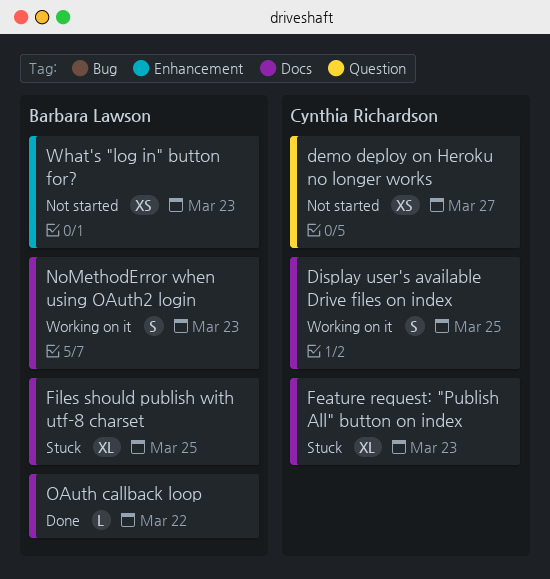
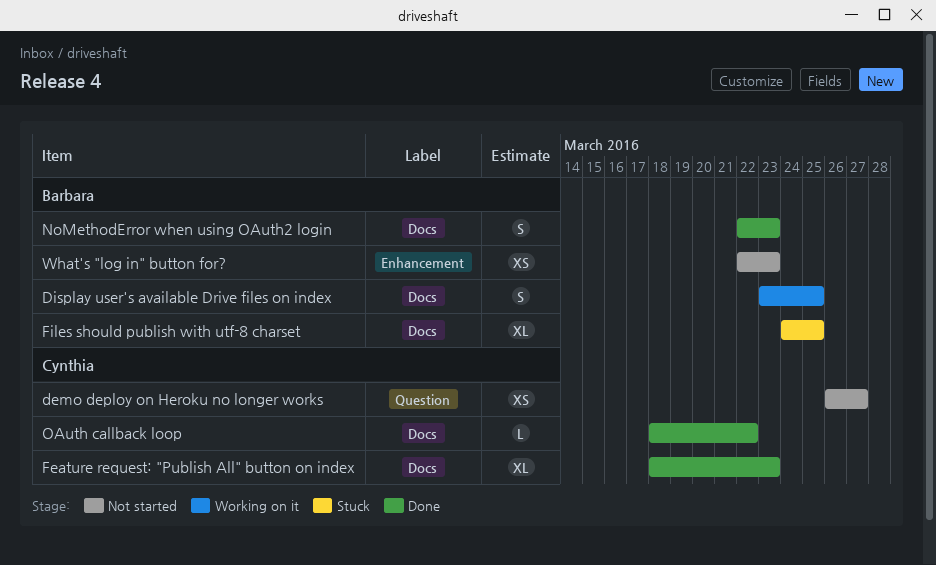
Display user's available Drive files on index, owner: Cynthia Richardson -> Barbara Lawson
Feature request: "Publish All" button on index, status: Stuck -> Done
NoMethodError when using OAuth2 login, status: Working on it -> Done
OAuth callback loop, owner: Barbara Lawson -> Cynthia Richardson

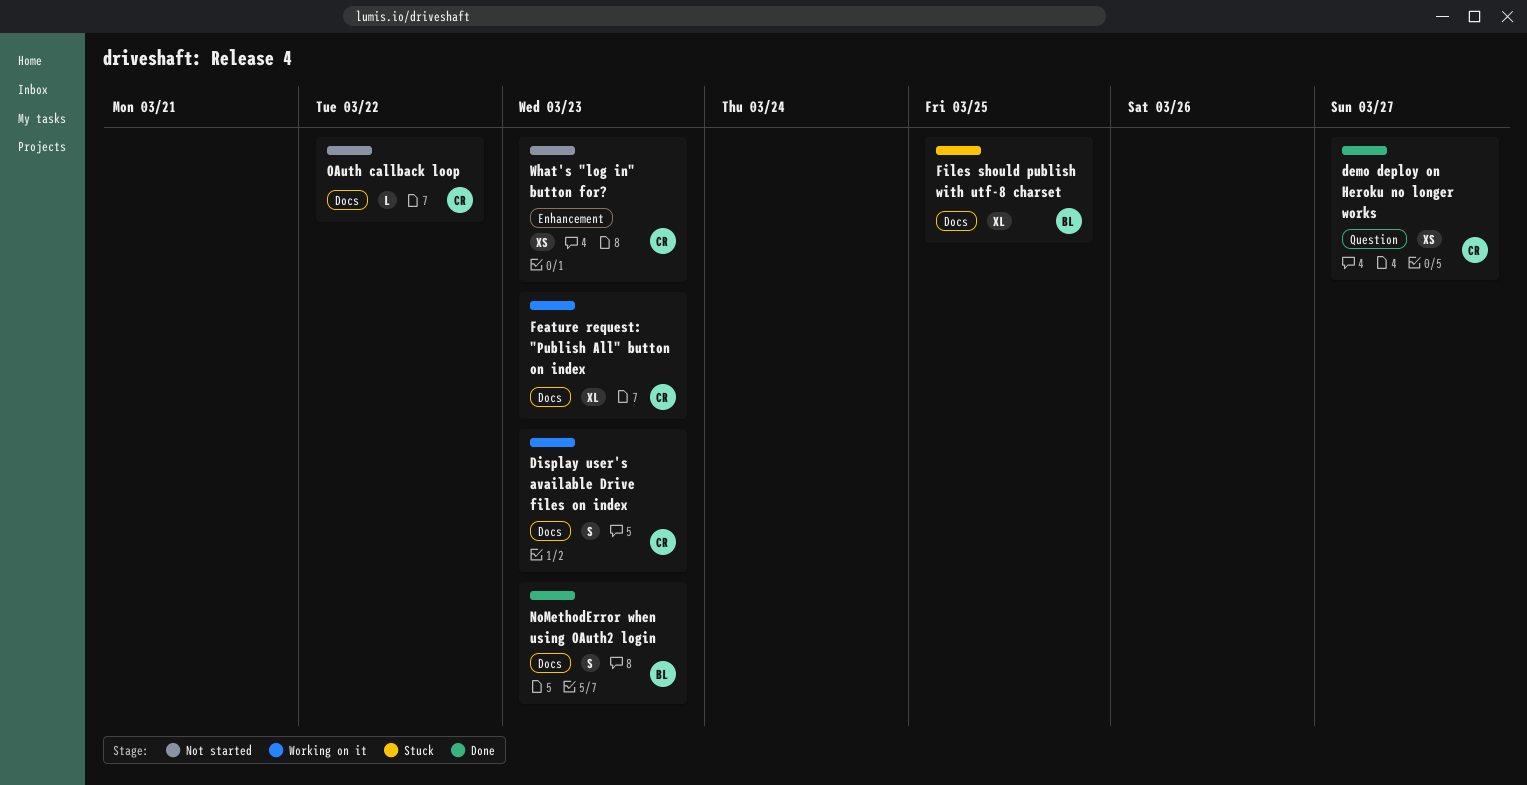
demo deploy on Heroku no longer works, status: Not started -> Done
Display user's available Drive files on index, owner: Barbara -> Cynthia
Display user's available Drive files on index, due: Mar 25 -> Mar 23
Feature request: "Publish All" button on index, status: Done -> Working on it
OAuth callback loop, status: Done -> Not started
What's "log in" button for?, owner: Barbara -> Cynthia

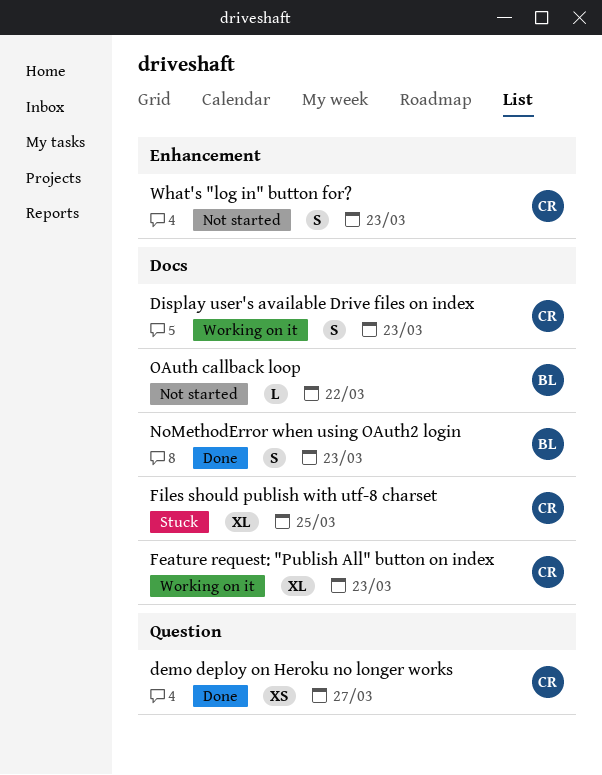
Files should publish with utf-8 charset, owner: BL -> CR
OAuth callback loop, owner: CR -> BL
What's "log in" button for?, estimate: XS -> S

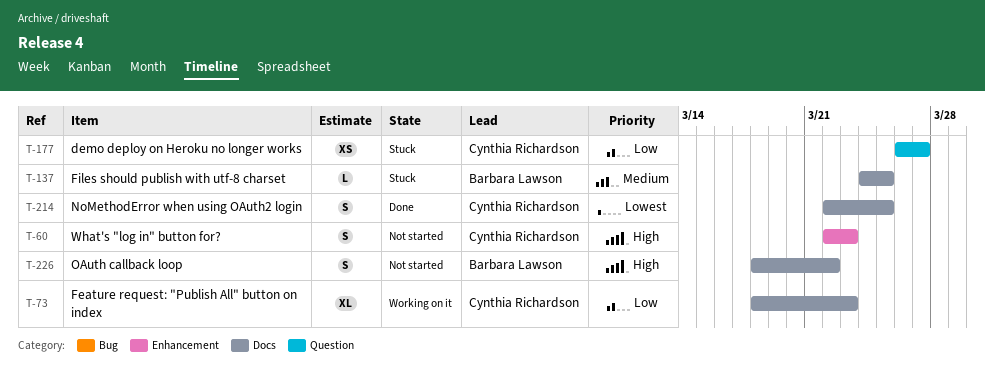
demo deploy on Heroku no longer works, status: Done -> Stuck
Display user's available Drive files on index: present -> none
Files should publish with utf-8 charset, owner: Cynthia Richardson -> Barbara Lawson
Files should publish with utf-8 charset, estimate: XL -> L
NoMethodError when using OAuth2 login, owner: Barbara Lawson -> Cynthia Richardson
NoMethodError when using OAuth2 login, due: Mar 23 -> Mar 25
OAuth callback loop, estimate: L -> S

